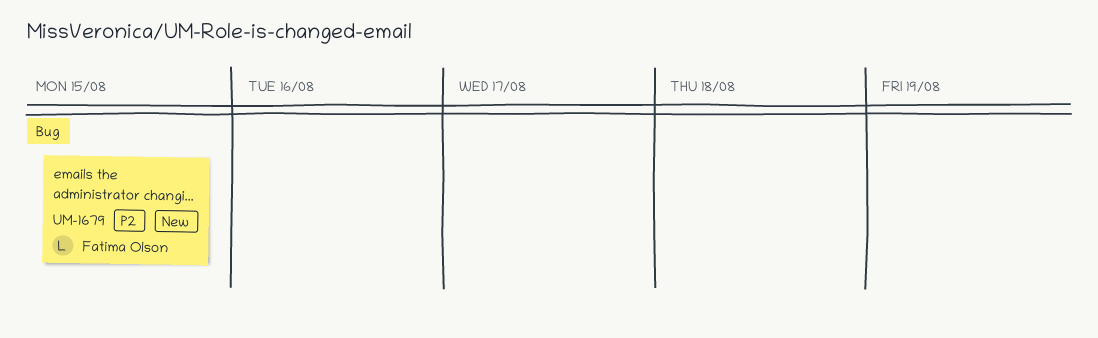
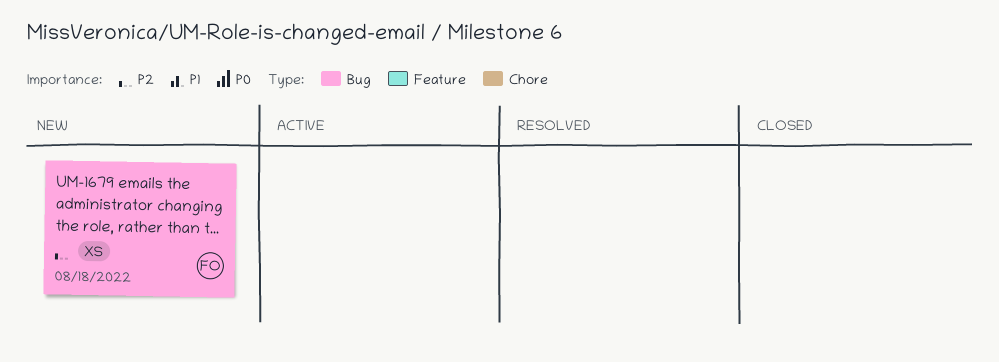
UM-1679, estimate: L -> XS
UM-1679, due: Aug 15 -> Aug 18

